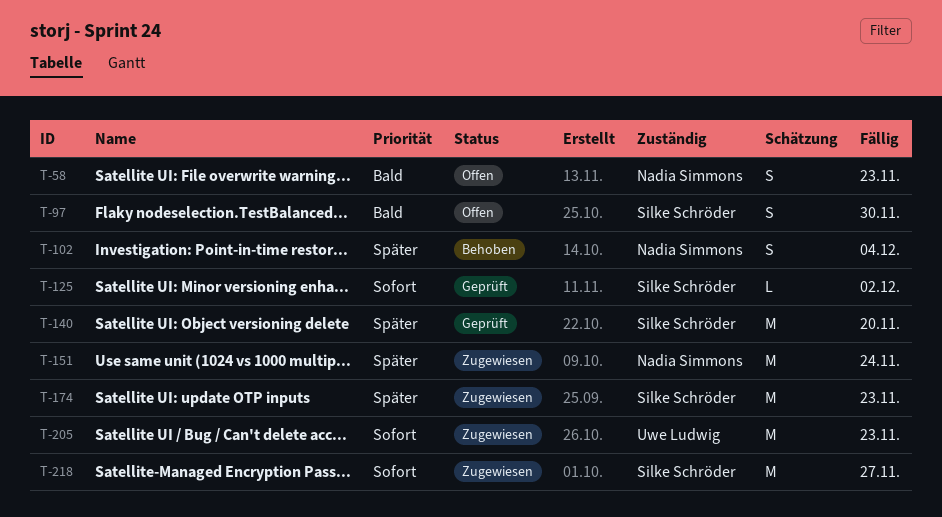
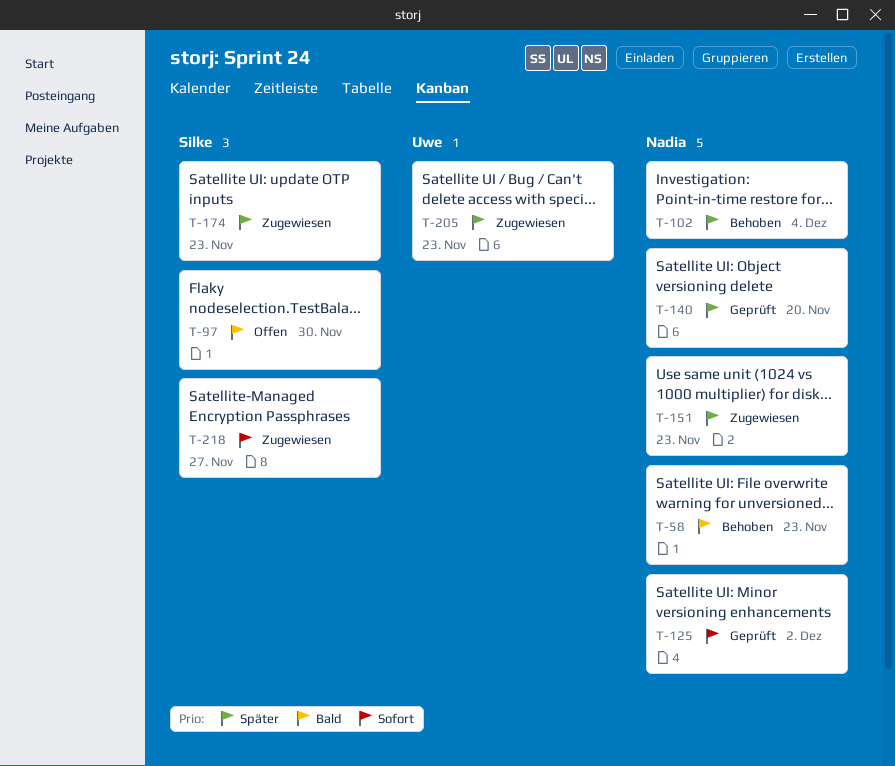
T-58, status: Offen -> Behoben
T-125, owner: Silke Schröder -> Nadia Simmons
T-140, owner: Silke Schröder -> Nadia Simmons
T-151, due: Nov 24 -> Nov 23
T-205, priority: Sofort -> Später

